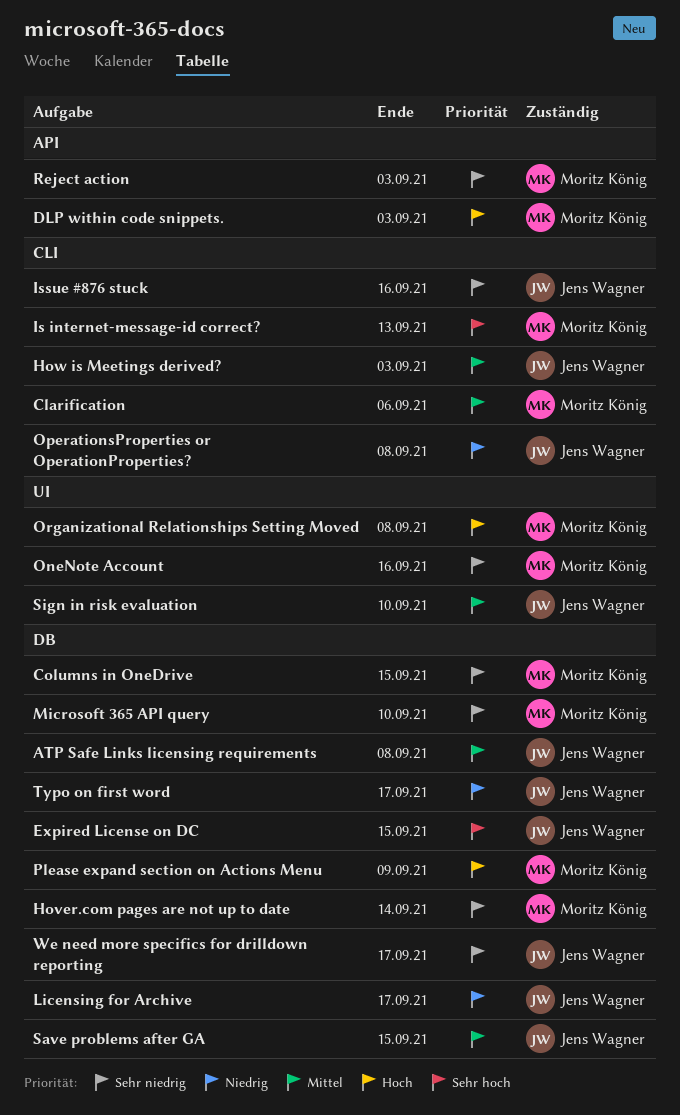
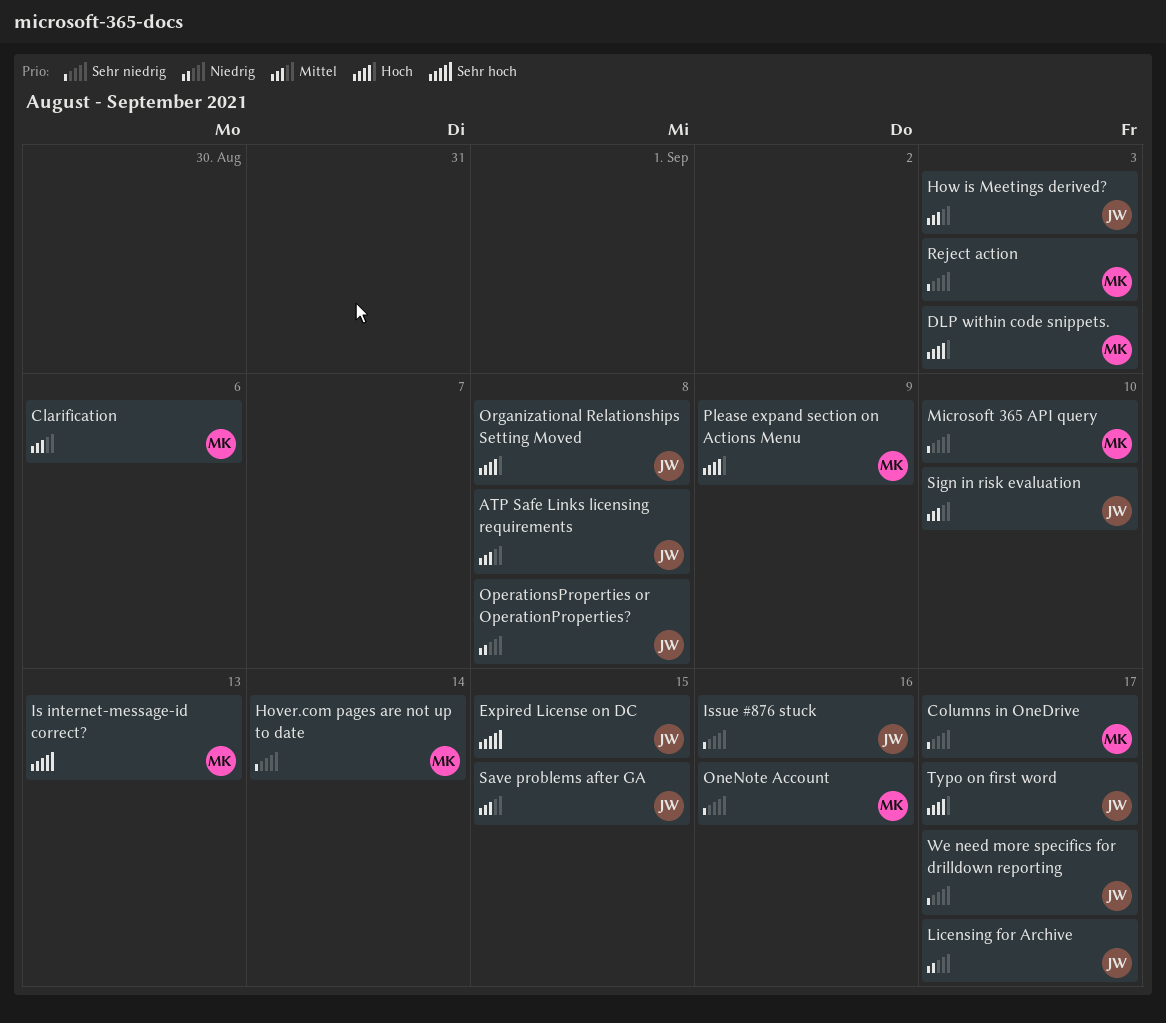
Columns in OneDrive, due: Sep 15 -> Sep 17
Organizational Relationships Setting Moved, owner: Moritz König -> Jens Wagner
Typo on first word, priority: Niedrig -> Hoch

